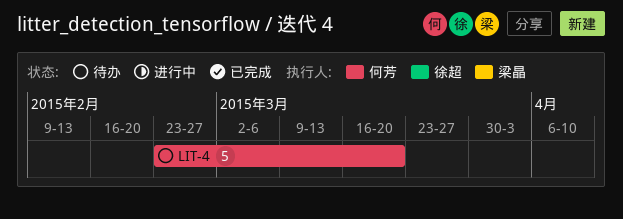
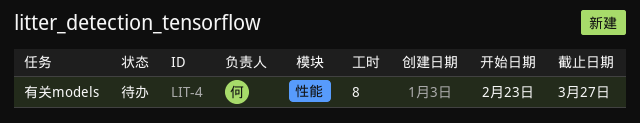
LIT-4, estimate: 5 -> 8
LIT-4, due: Mar 20 -> Mar 27

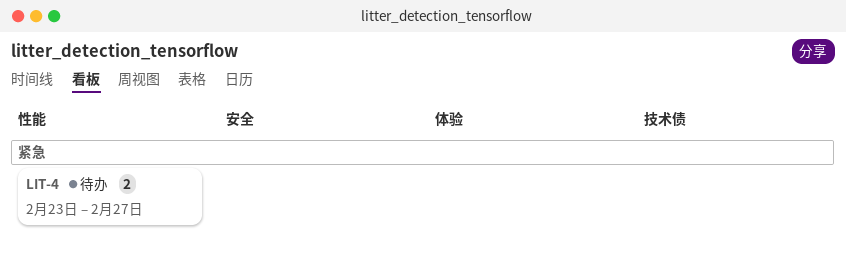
LIT-4, estimate: 8 -> 2
LIT-4, due: Mar 27 -> Feb 27

